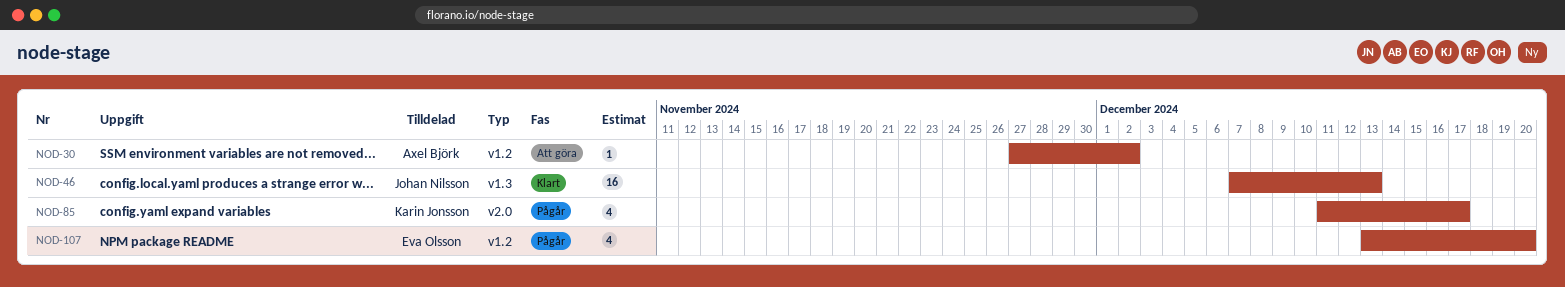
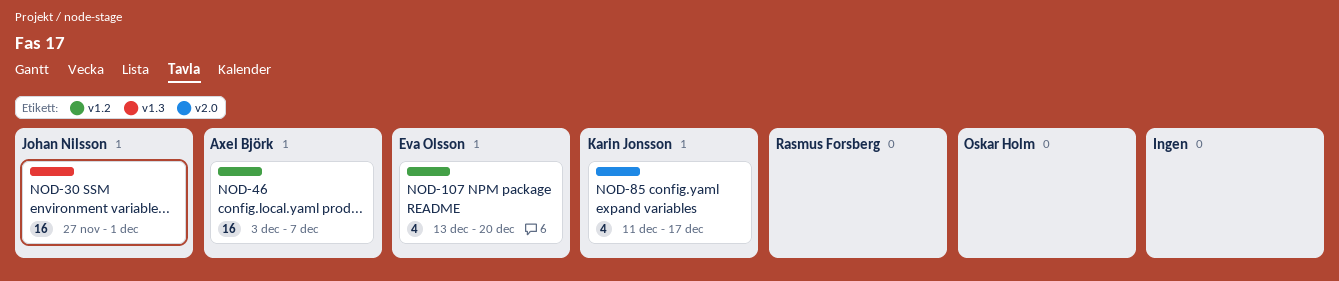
NOD-30, owner: Axel Björk -> Johan Nilsson
NOD-30, label: v1.2 -> v1.3
NOD-30, estimate: 1 -> 16
NOD-30, due: Dec 2 -> Dec 1
NOD-46, owner: Johan Nilsson -> Axel Björk
NOD-46, label: v1.3 -> v1.2
NOD-46, start: Dec 7 -> Dec 3
NOD-46, due: Dec 13 -> Dec 7

